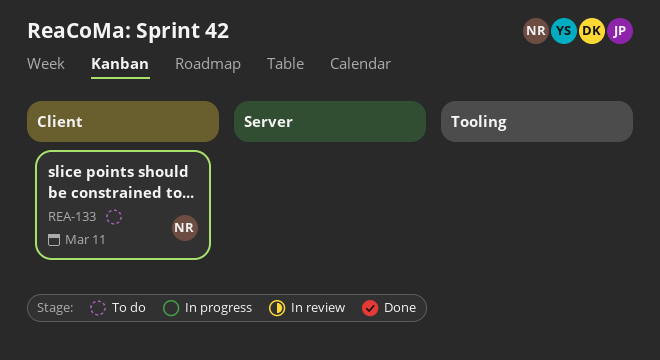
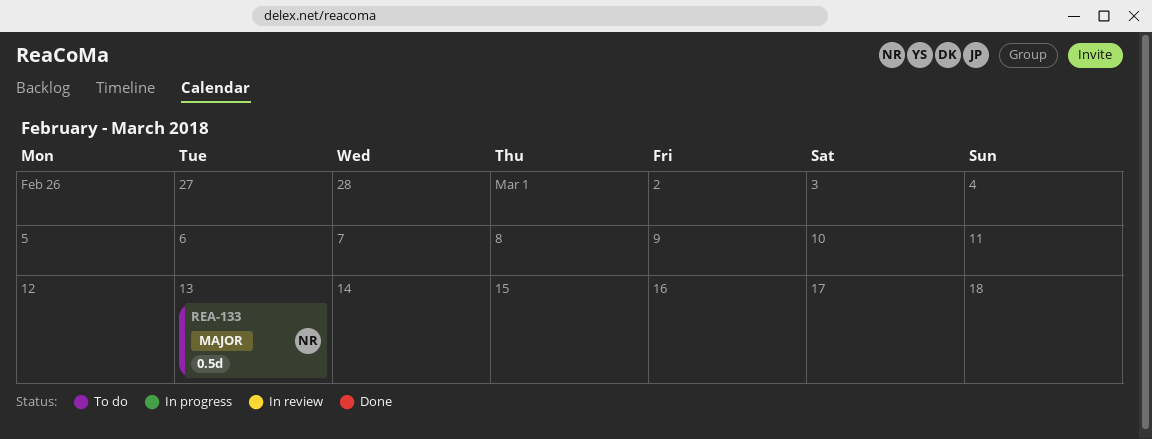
REA-133, due: Mar 11 -> Mar 13

